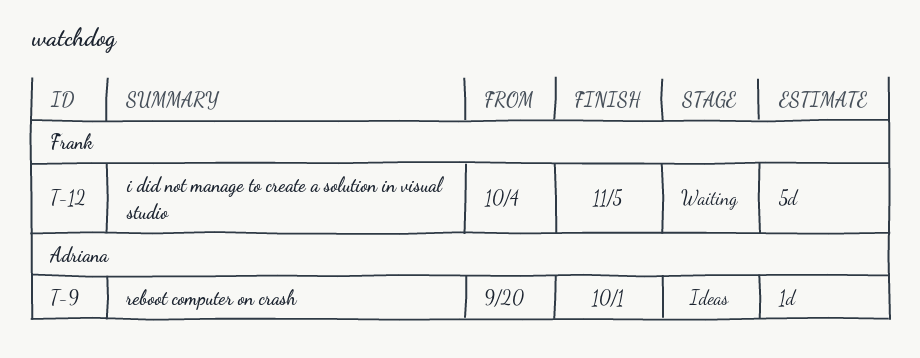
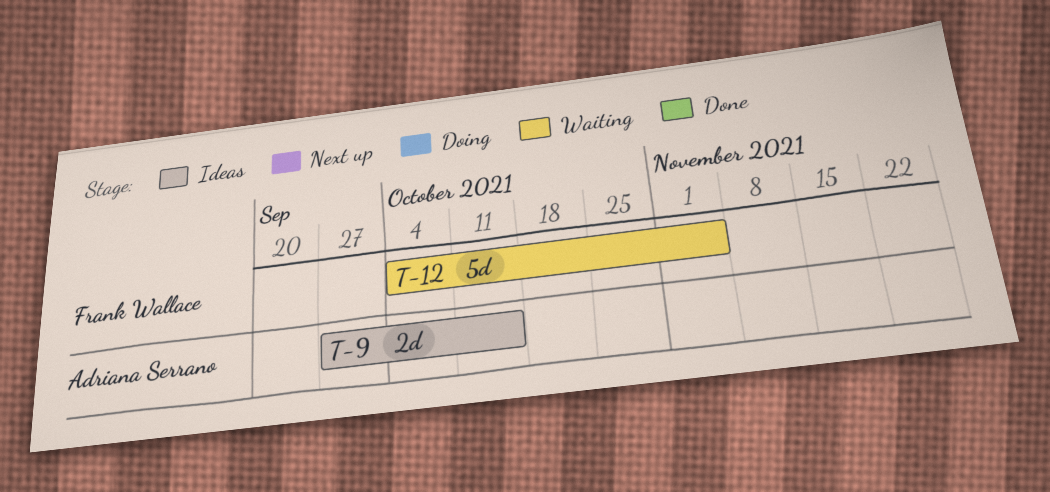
T-9, estimate: 1d -> 2d
T-9, start: Sep 20 -> Sep 27
T-9, due: Oct 1 -> Oct 15

